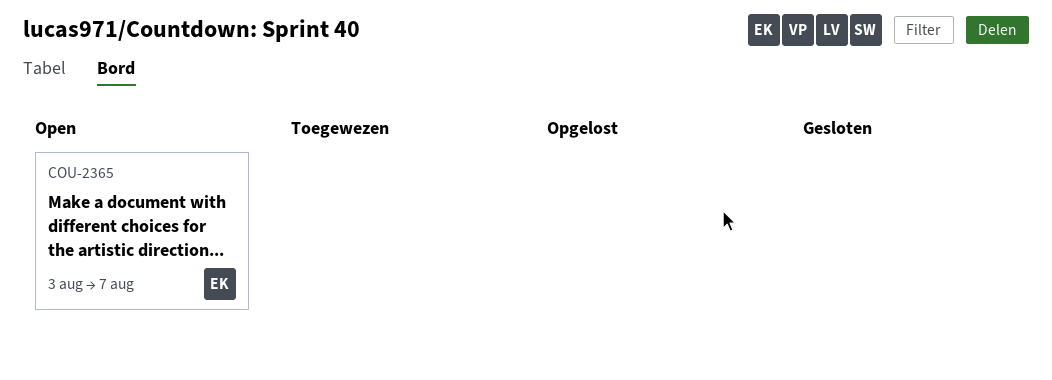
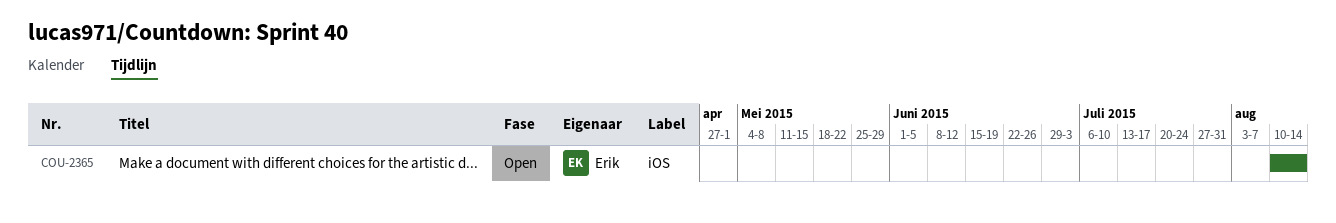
COU-2365, start: Aug 3 -> Aug 10
COU-2365, due: Aug 7 -> Aug 14

